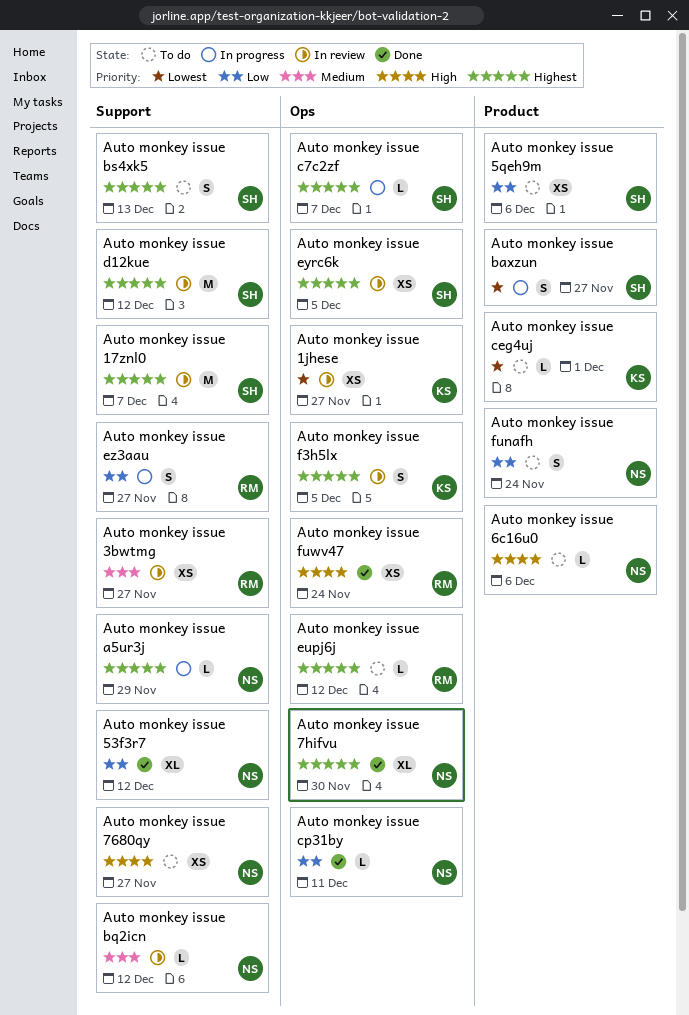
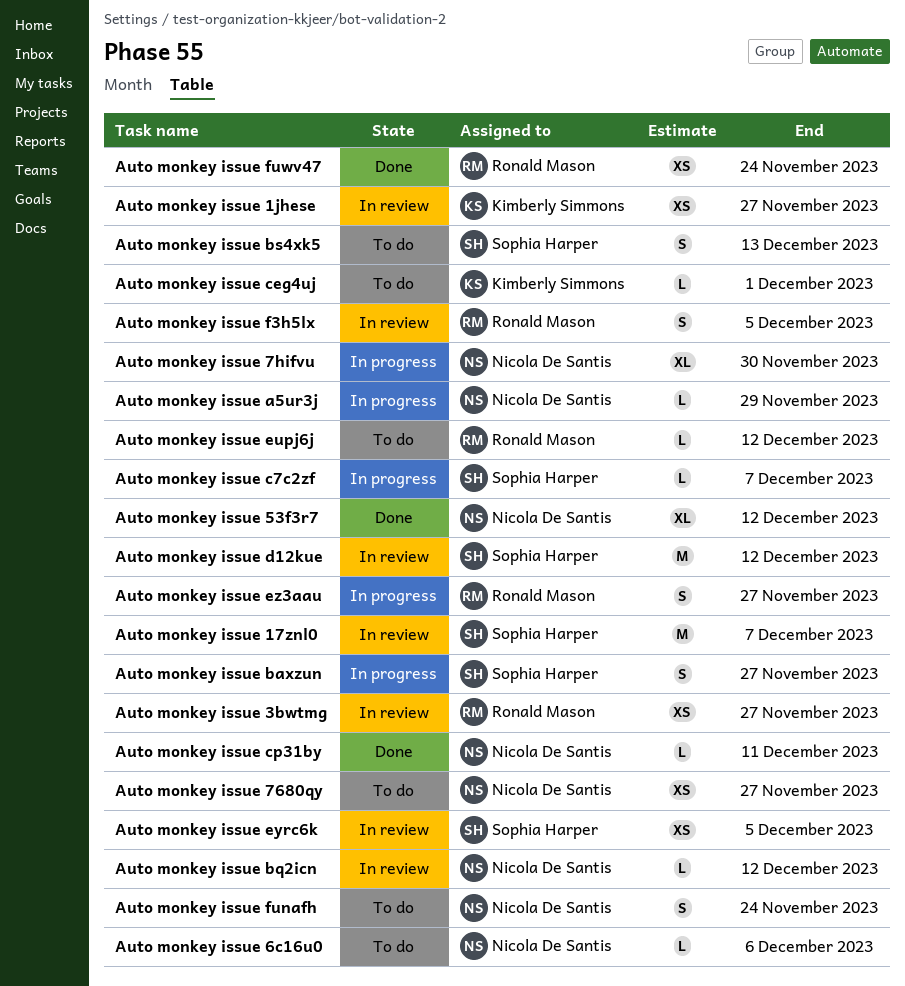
Auto monkey issue 5qeh9m: present -> none
Auto monkey issue 7hifvu, status: Done -> In progress
Auto monkey issue f3h5lx, owner: Kimberly Simmons -> Ronald Mason

